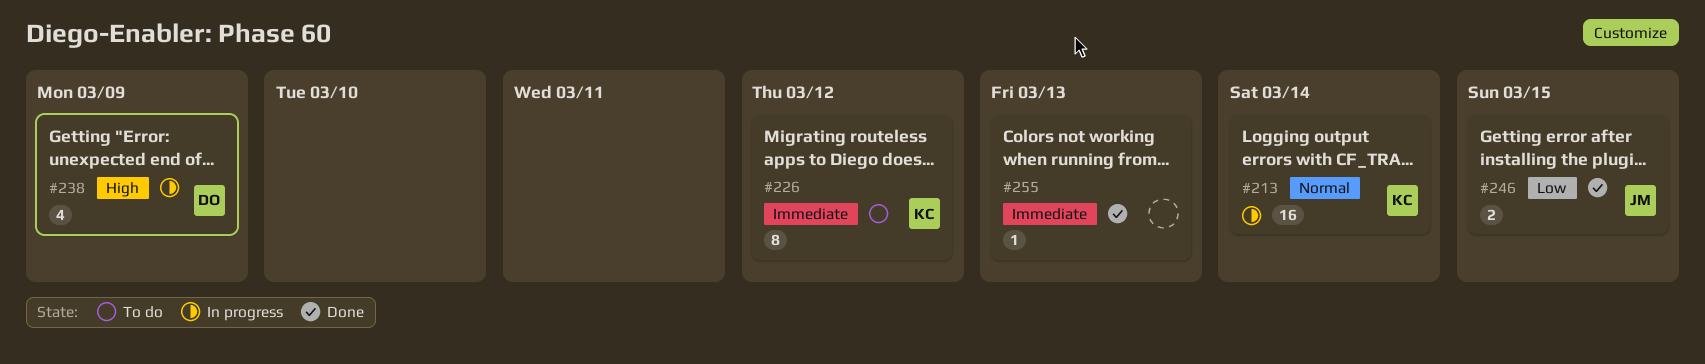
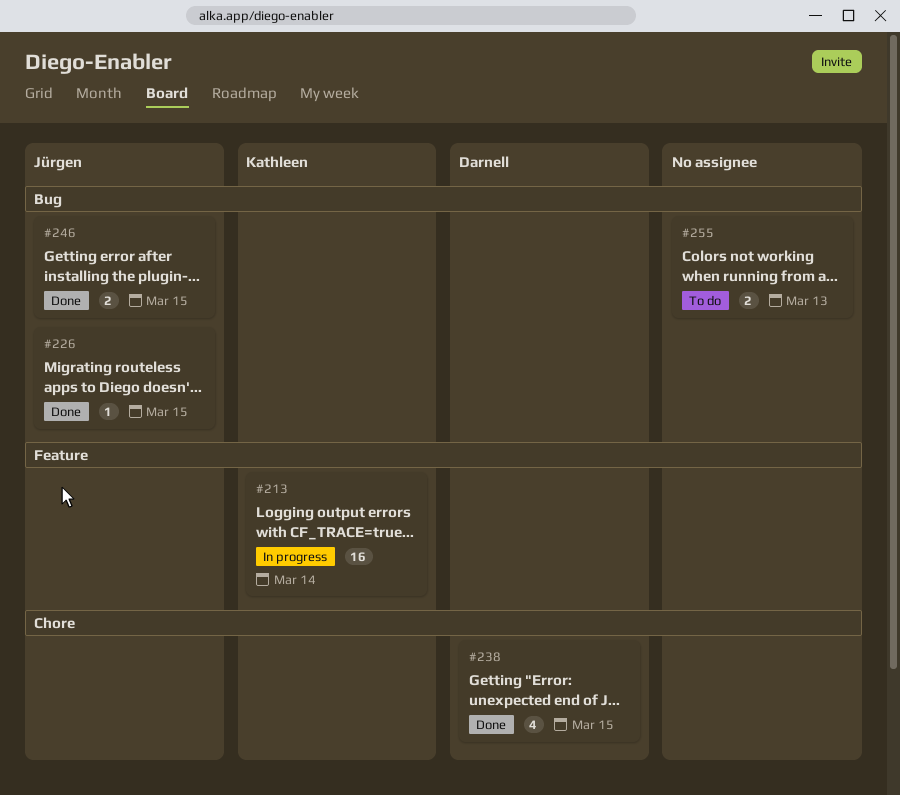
#226, status: To do -> Done
#226, owner: Kathleen -> Jürgen
#226, estimate: 8 -> 1
#226, due: Mar 12 -> Mar 15
#238, status: In progress -> Done
#238, due: Mar 9 -> Mar 15
#255, status: Done -> To do
#255, estimate: 1 -> 2

